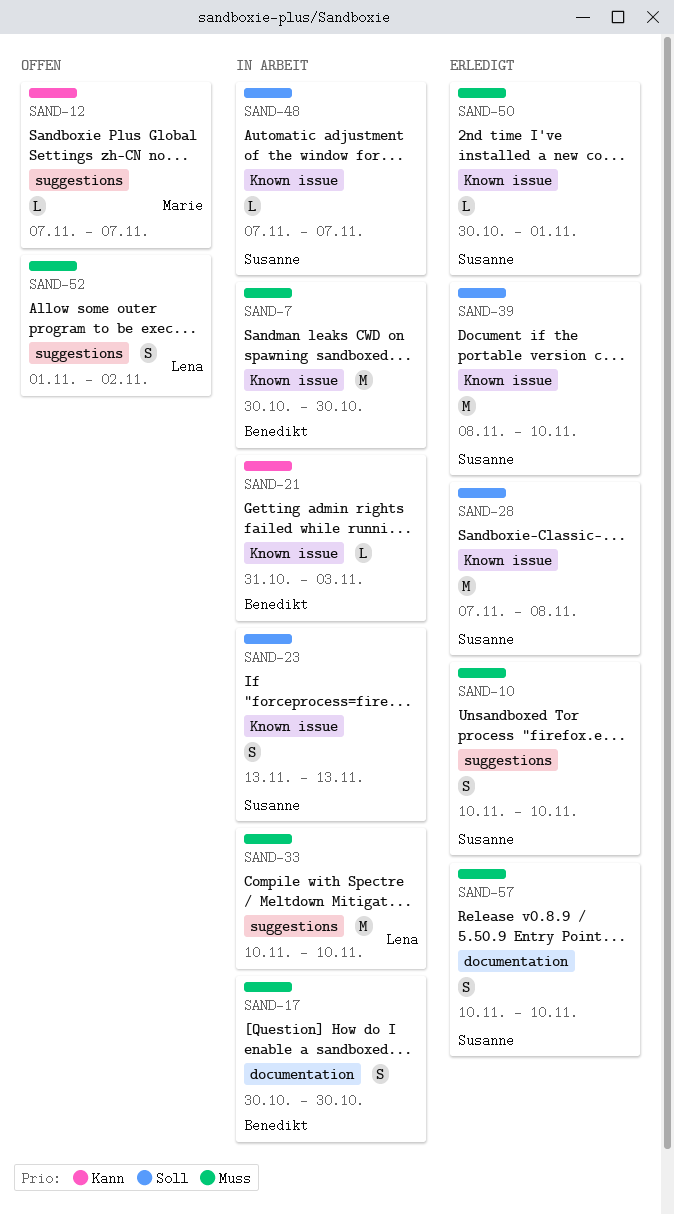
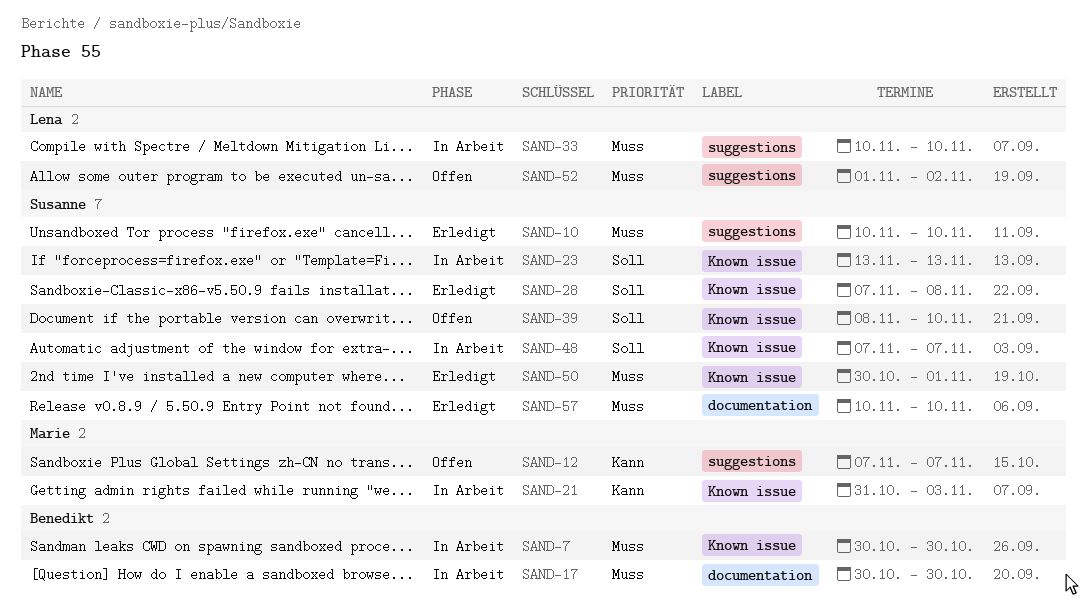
SAND-21, owner: Benedikt -> Marie
SAND-39, status: Erledigt -> Offen

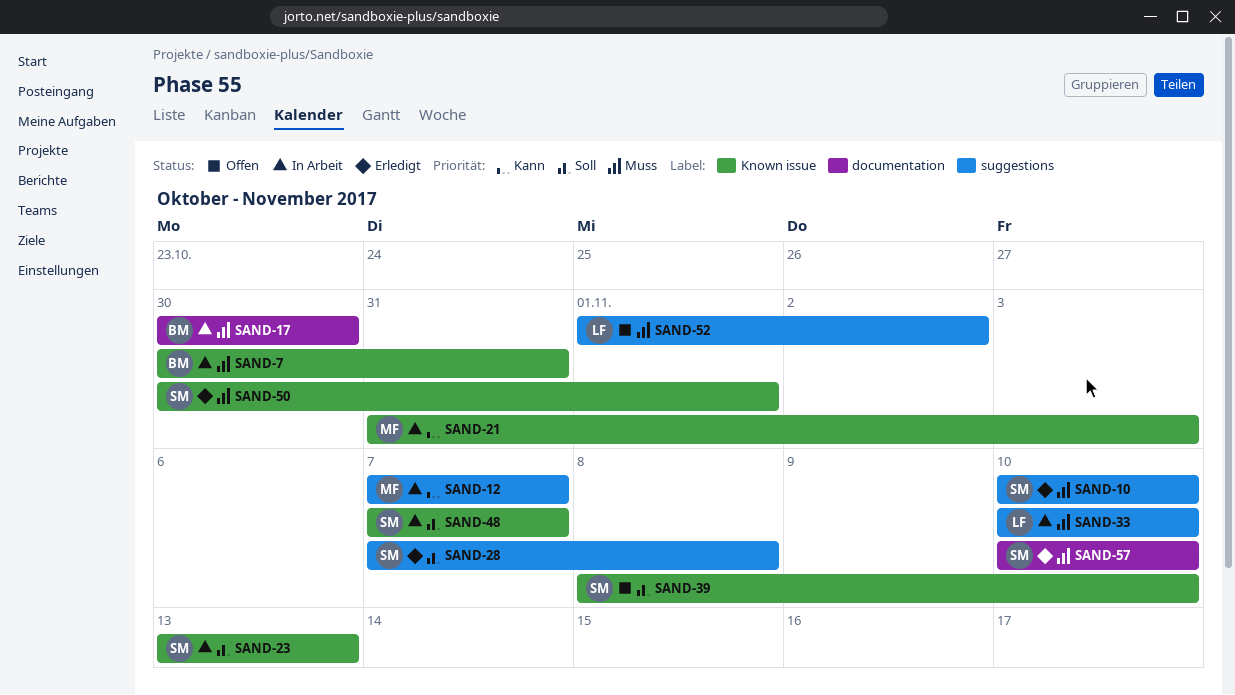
SAND-7, due: Oct 30 -> Oct 31
SAND-12, status: Offen -> In Arbeit
SAND-28, label: Known issue -> suggestions

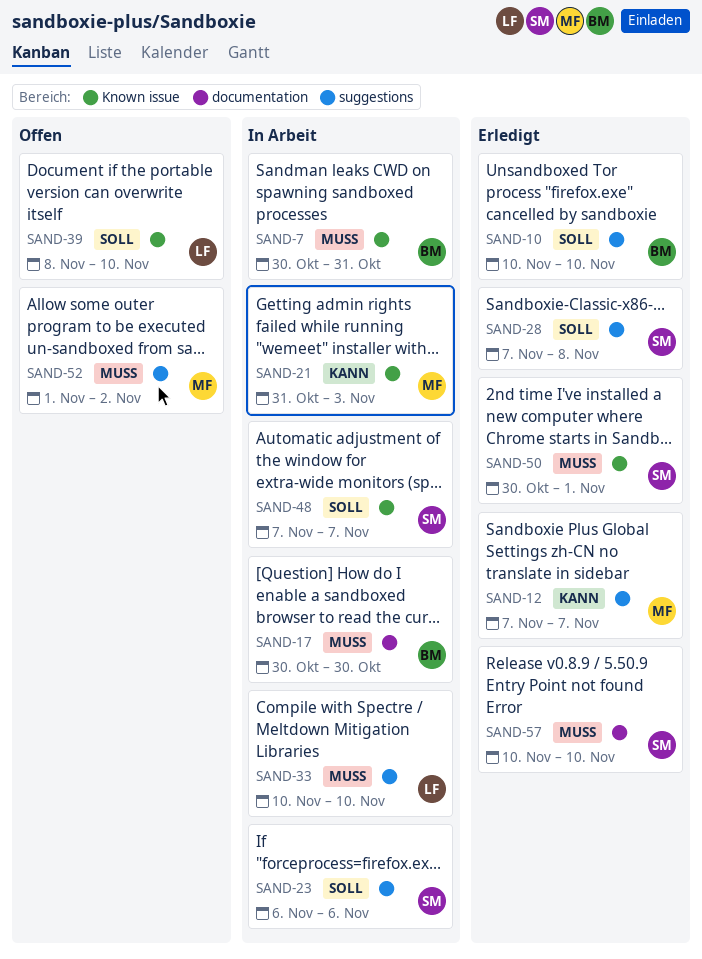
SAND-10, owner: SM -> BM
SAND-10, priority: Muss -> Soll
SAND-12, status: In Arbeit -> Erledigt
SAND-23, label: Known issue -> suggestions
SAND-23, start: Nov 13 -> Nov 6
SAND-23, due: Nov 13 -> Nov 6
SAND-39, owner: SM -> LF
SAND-52, owner: LF -> MF

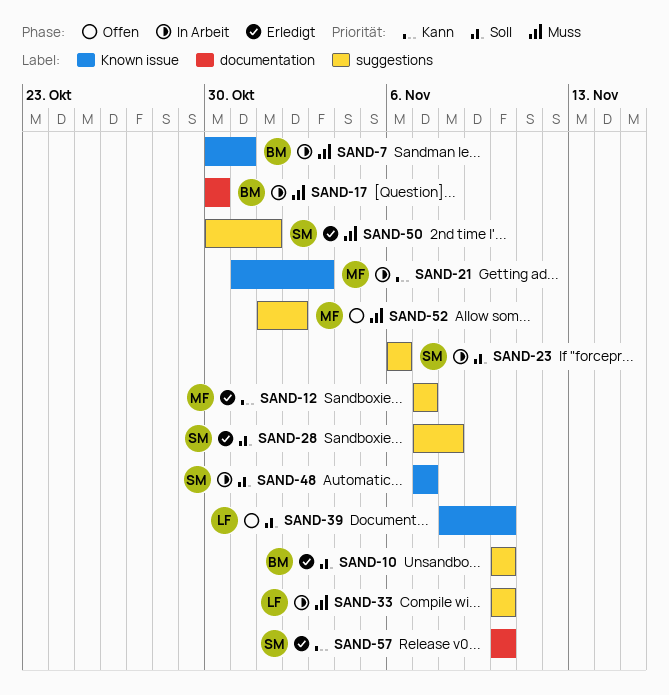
SAND-50, label: Known issue -> suggestions
SAND-57, priority: Muss -> Kann

